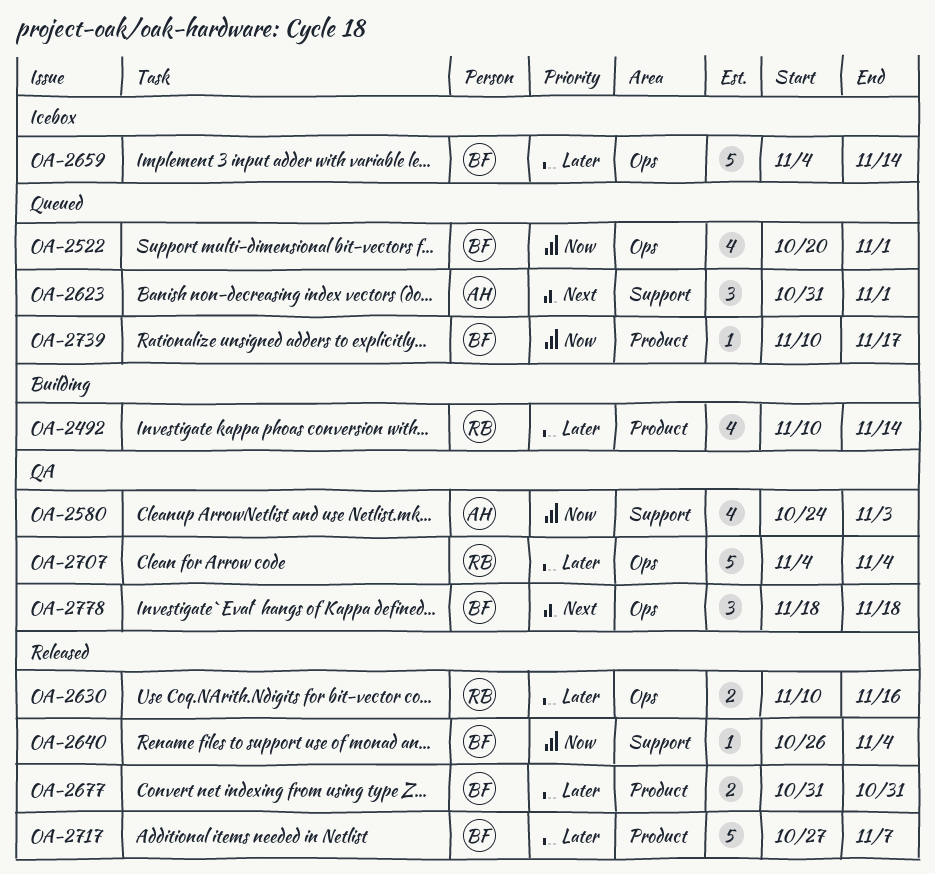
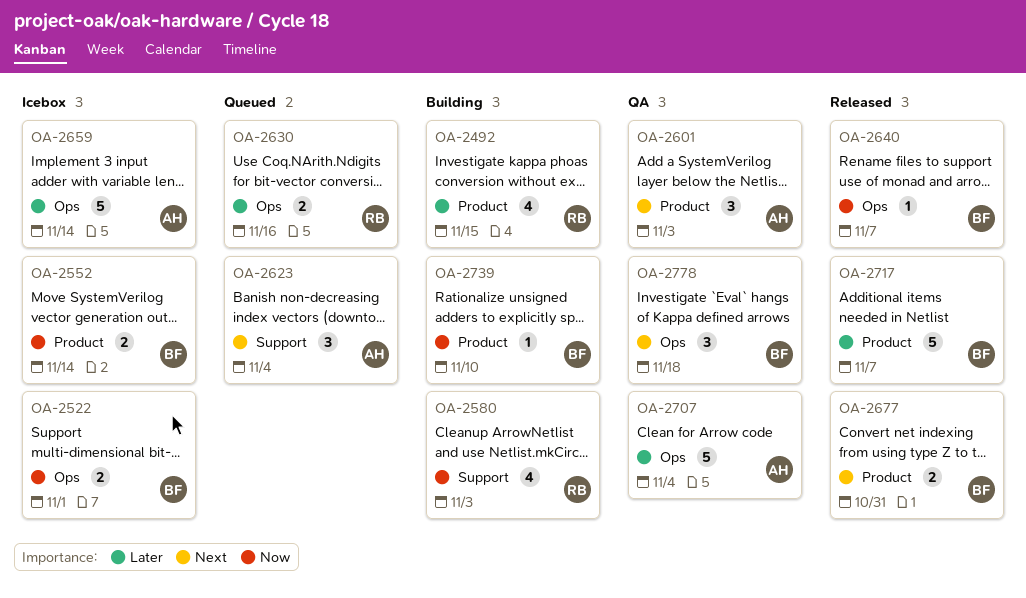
OA-2492, due: Nov 14 -> Nov 15
OA-2522, status: Queued -> Icebox
OA-2522, estimate: 4 -> 2
OA-2552: none -> present
OA-2580, status: QA -> Building
OA-2580, owner: AH -> RB
OA-2601: none -> present
OA-2623, due: Nov 1 -> Nov 4
OA-2630, status: Released -> Queued
OA-2640, label: Support -> Ops
OA-2640, due: Nov 4 -> Nov 7
OA-2659, owner: BF -> AH
OA-2677, priority: Later -> Next
OA-2707, owner: RB -> AH
OA-2739, status: Queued -> Building
OA-2739, due: Nov 17 -> Nov 10

